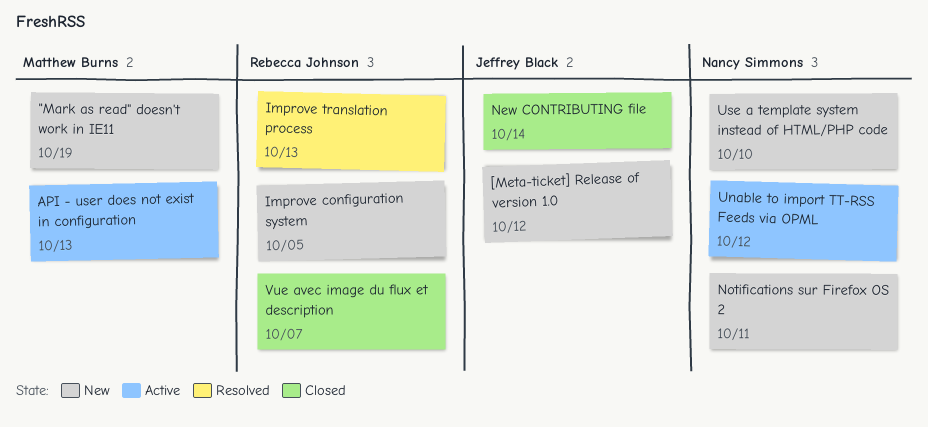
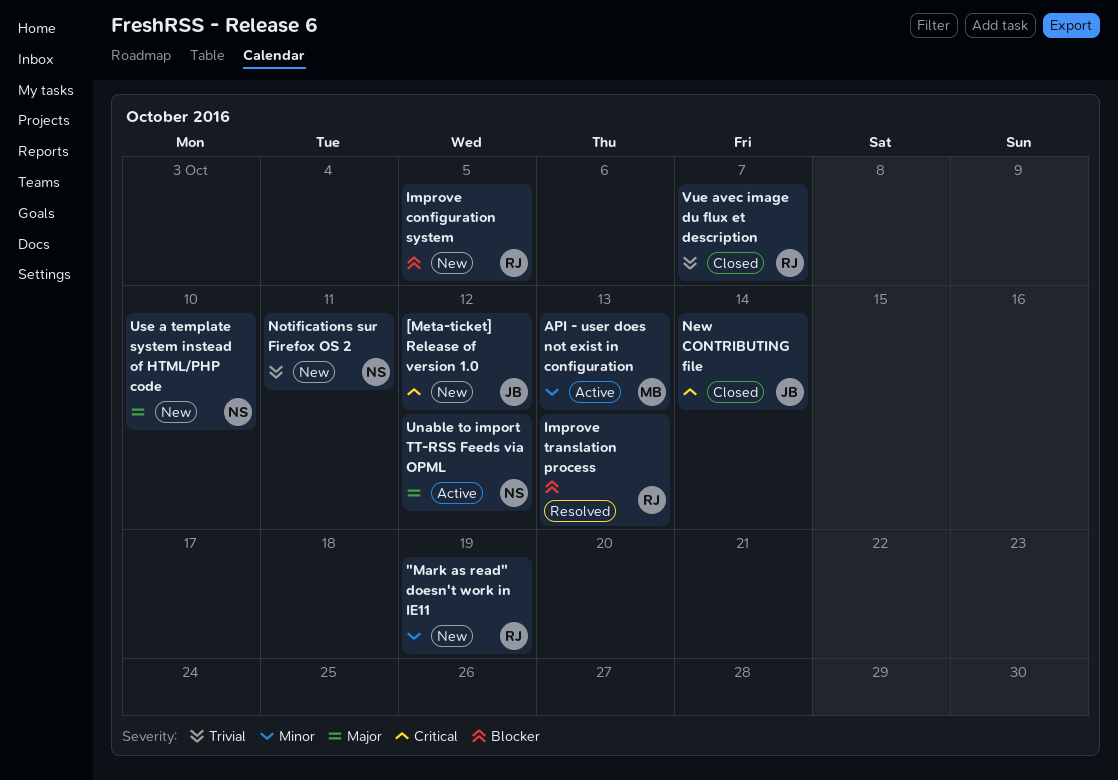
"Mark as read" doesn't work in IE11, owner: Matthew Burns -> Rebecca Johnson

